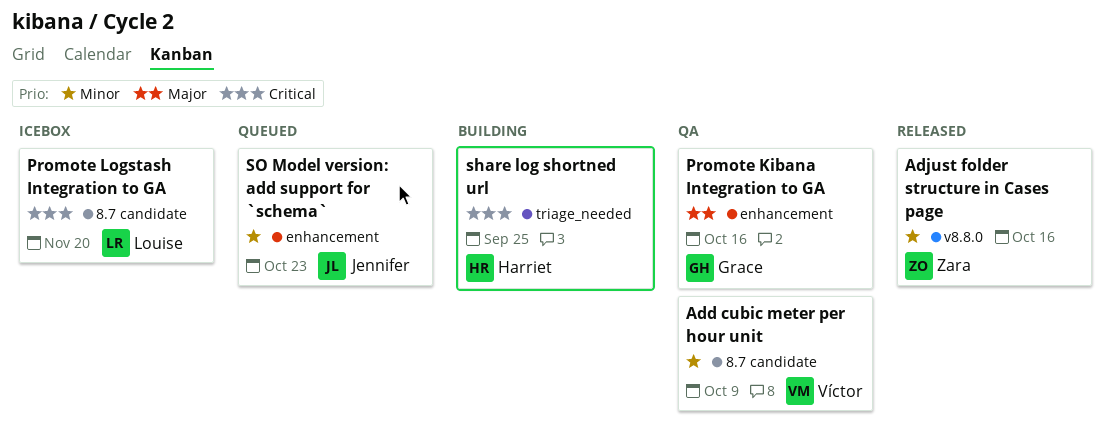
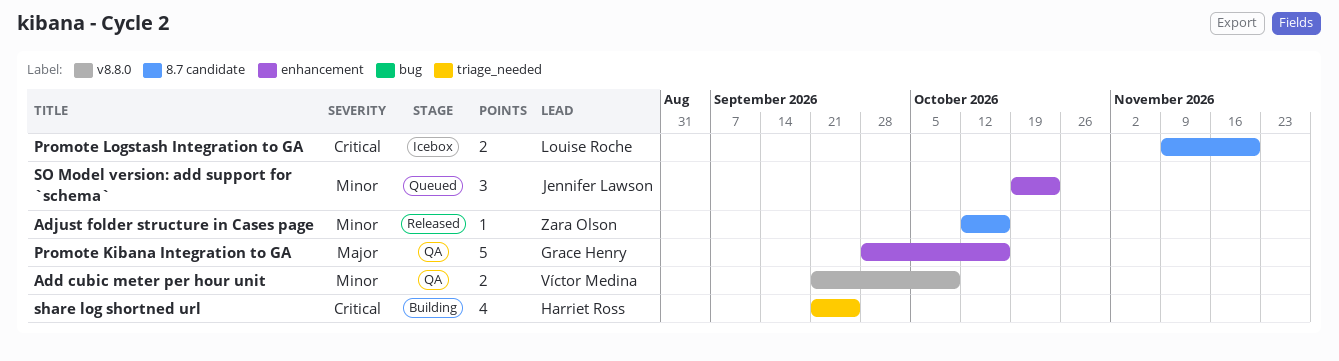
Add cubic meter per hour unit, label: 8.7 candidate -> v8.8.0
Adjust folder structure in Cases page, label: v8.8.0 -> 8.7 candidate

